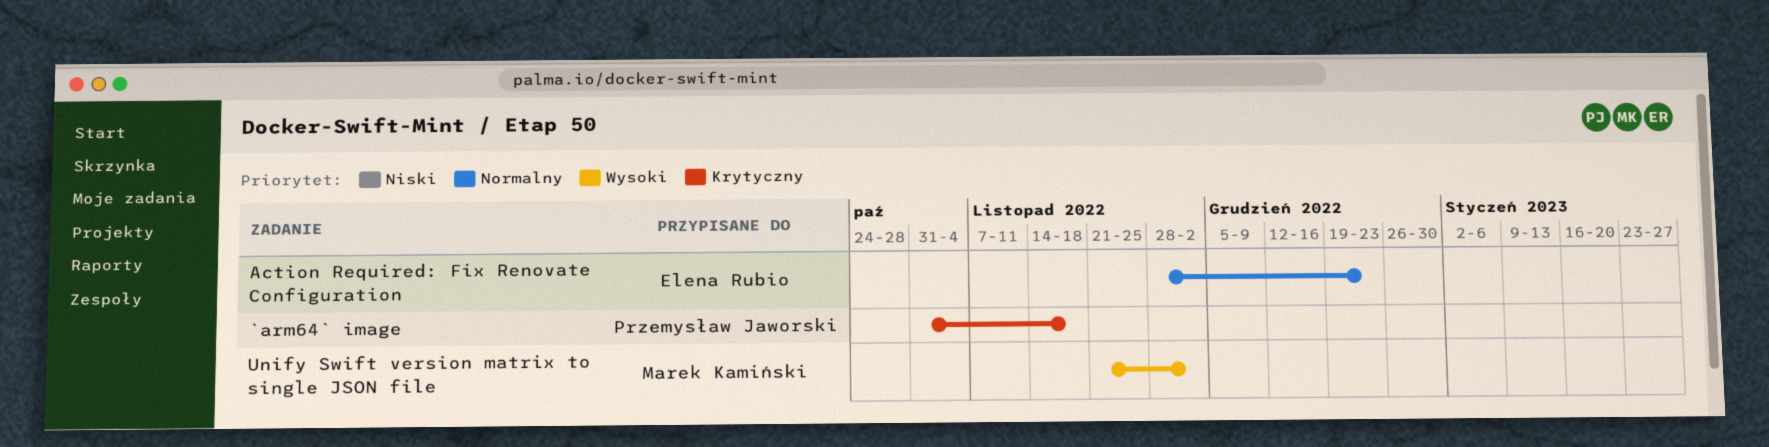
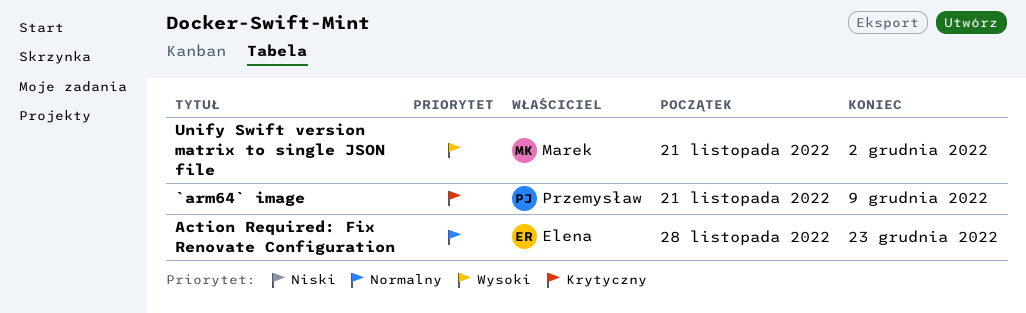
`arm64` image, start: Oct 31 -> Nov 21
`arm64` image, due: Nov 18 -> Dec 9

